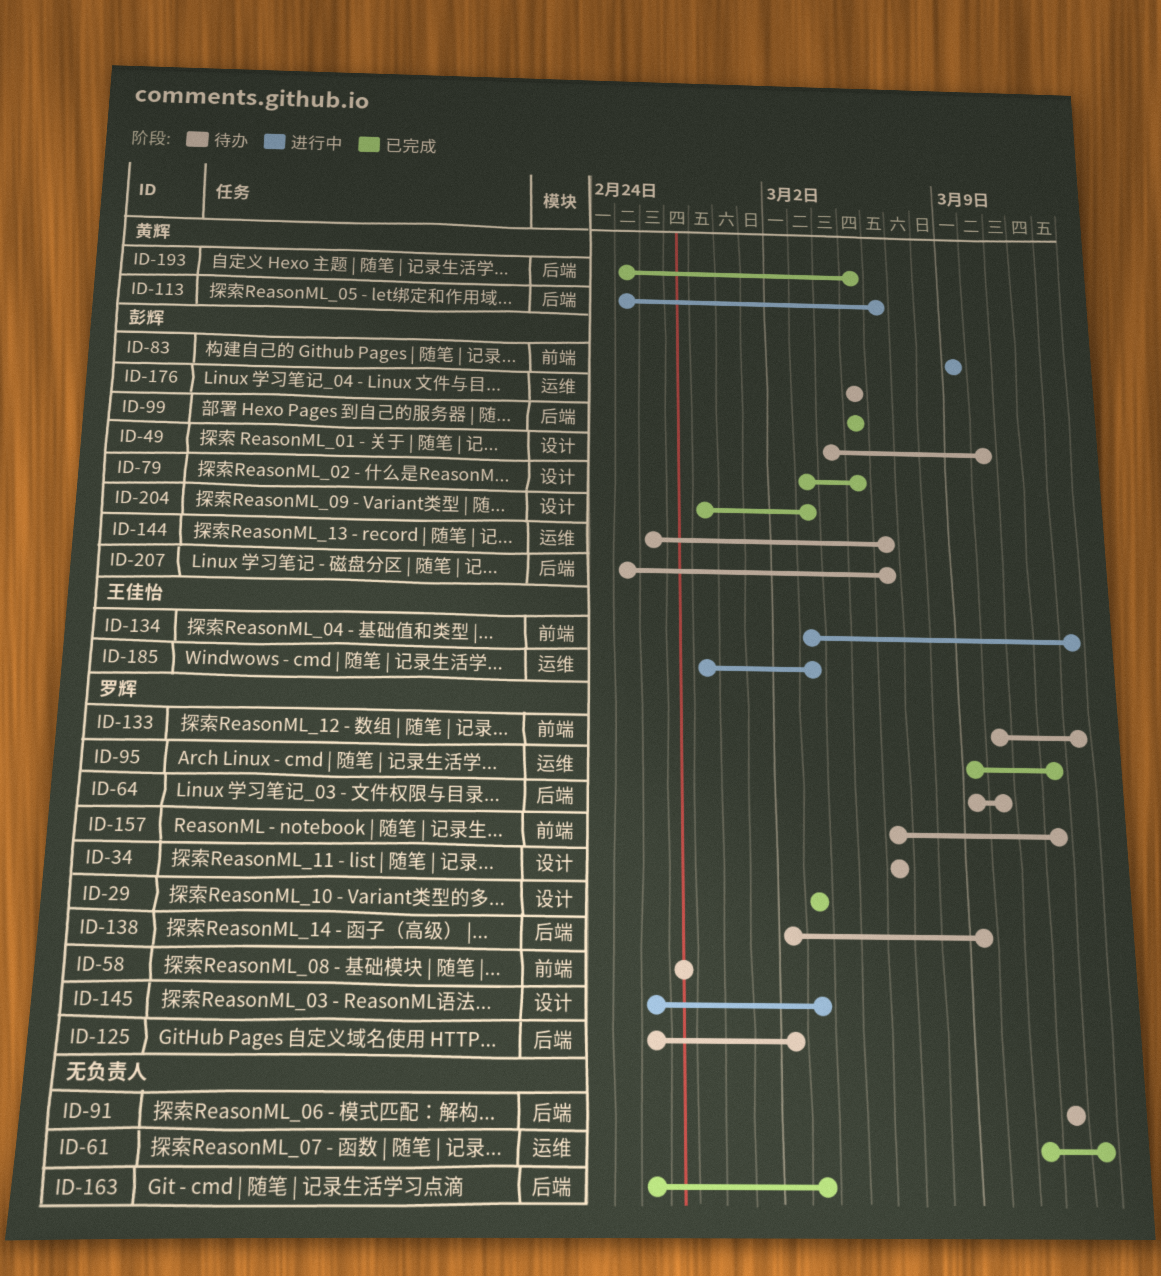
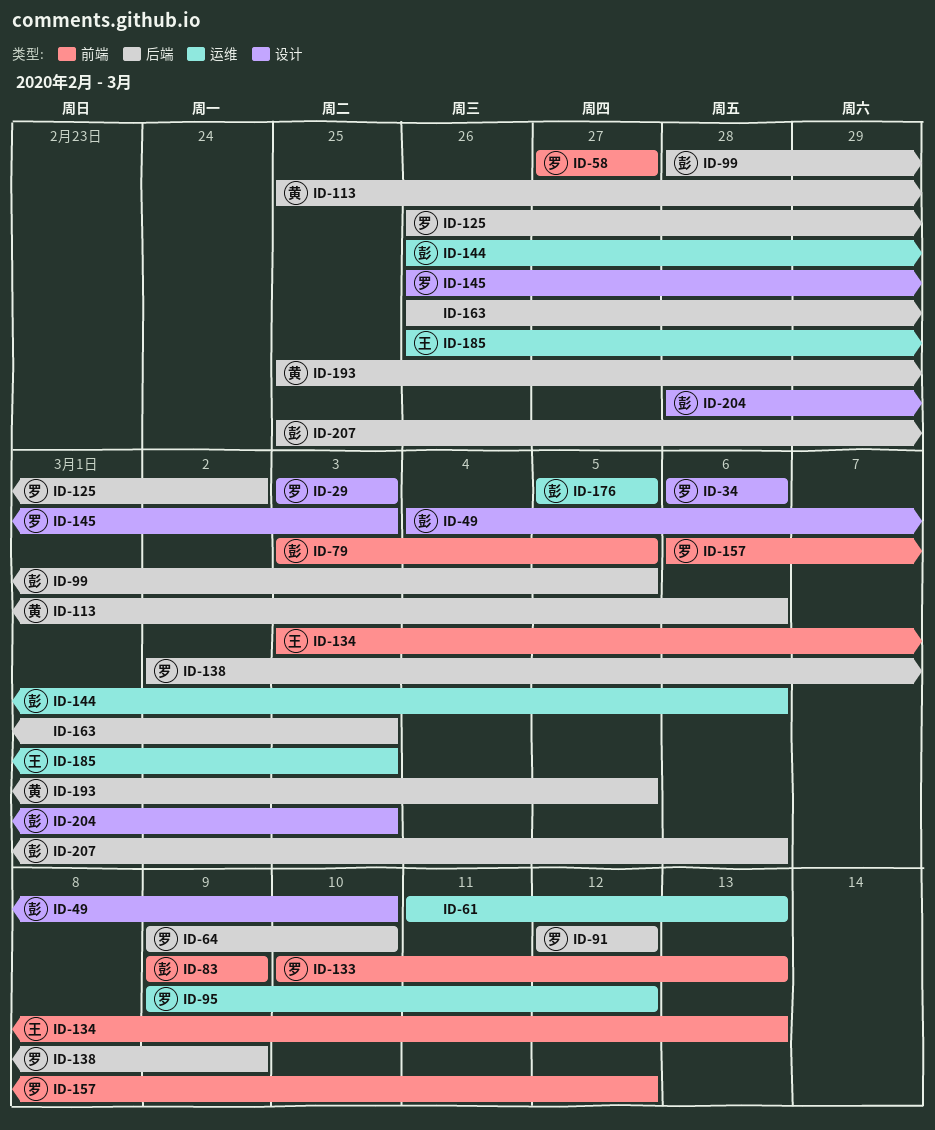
ID-79, label: 设计 -> 前端
ID-91, owner: none -> 罗辉
ID-99, start: Mar 5 -> Feb 28
ID-185, start: Feb 28 -> Feb 26

